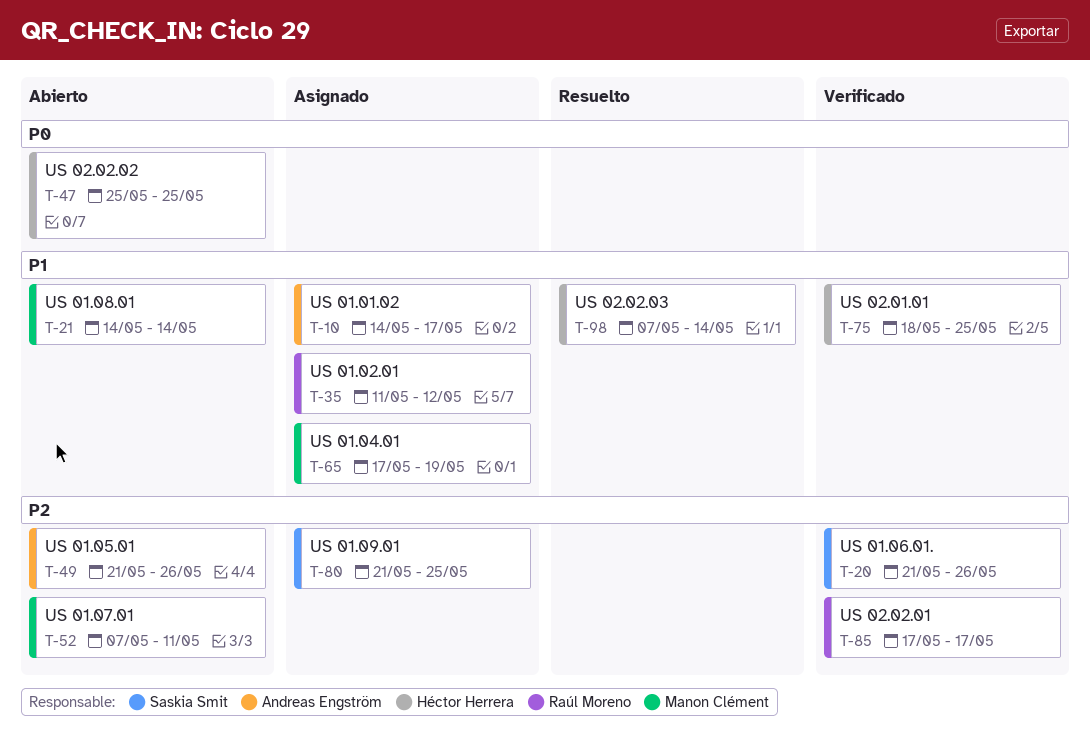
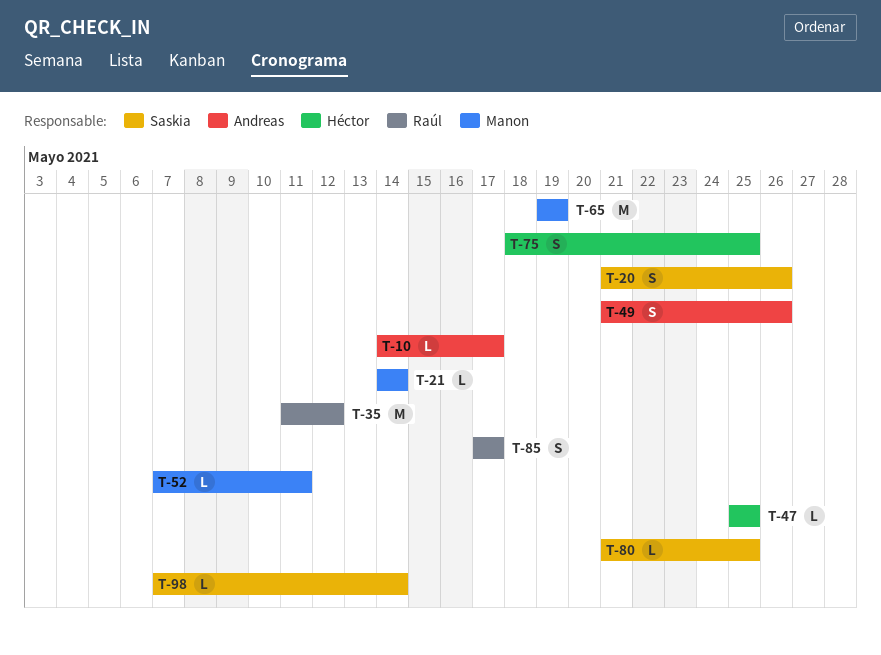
T-65, start: May 17 -> May 19
T-98, owner: Héctor Herrera -> Saskia Smit

